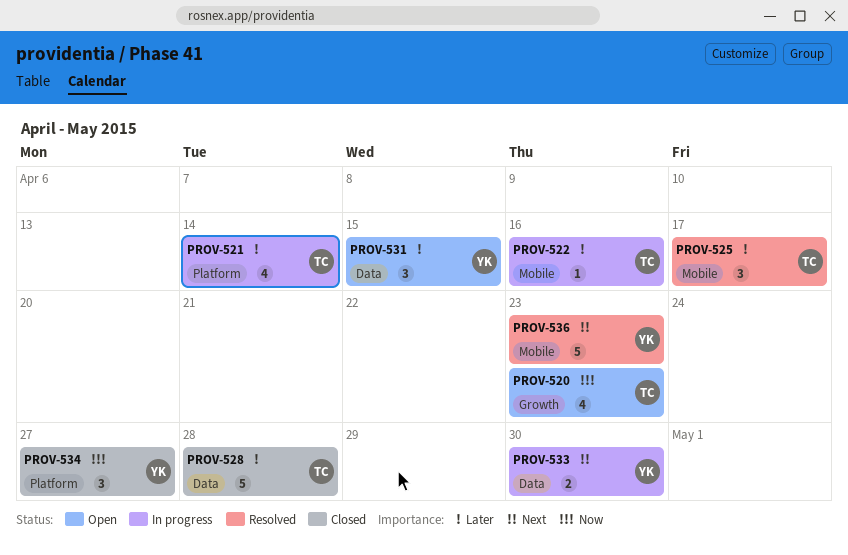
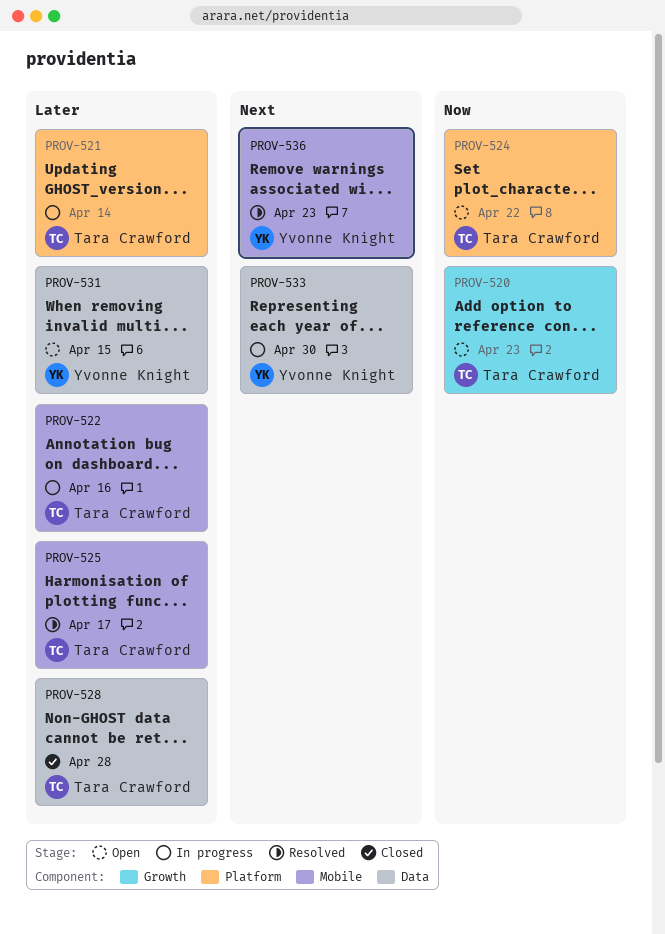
PROV-524: none -> present
PROV-534: present -> none

